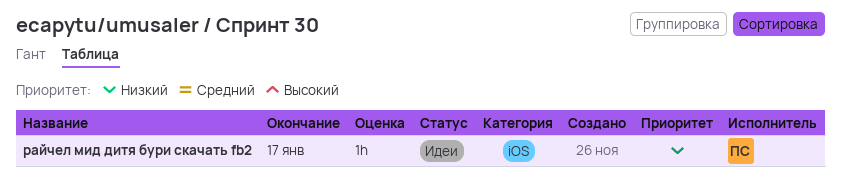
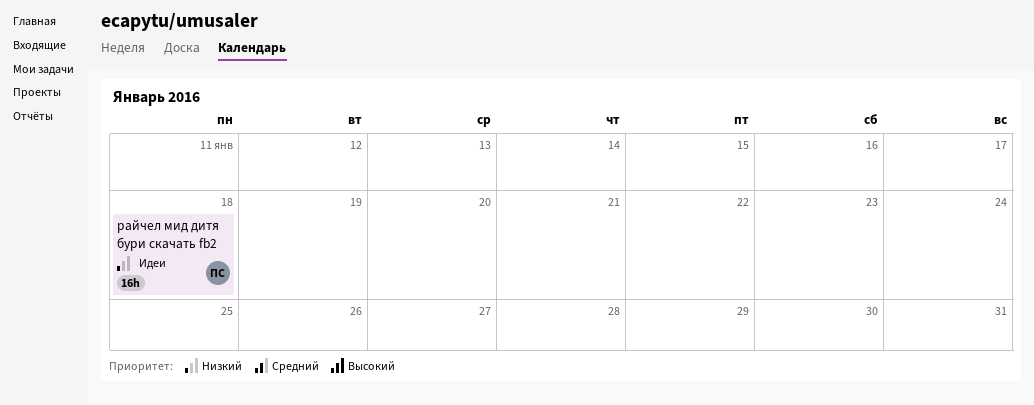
райчел мид дитя бури скачать fb2, estimate: 1h -> 16h
райчел мид дитя бури скачать fb2, due: Jan 17 -> Jan 18

